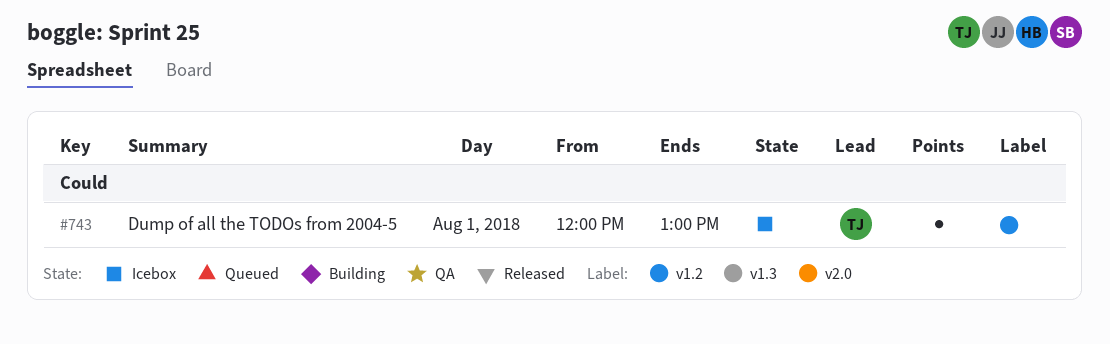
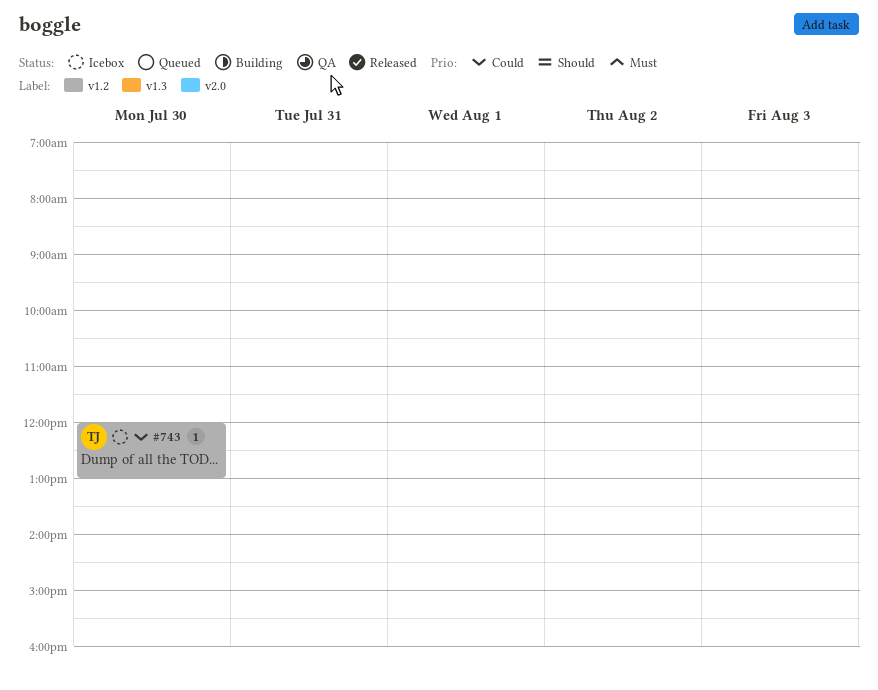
#743, day: Aug 1 -> Jul 30

